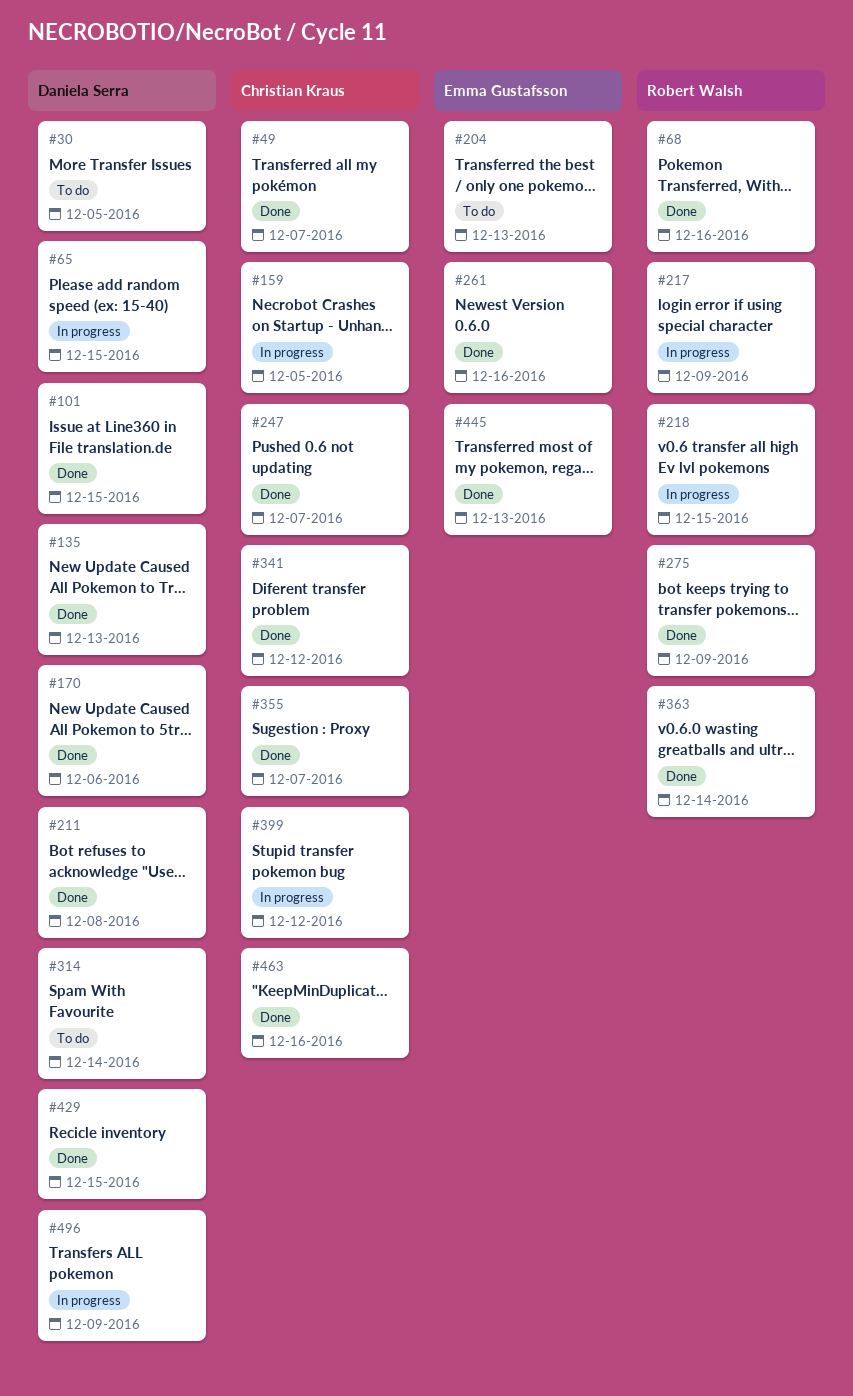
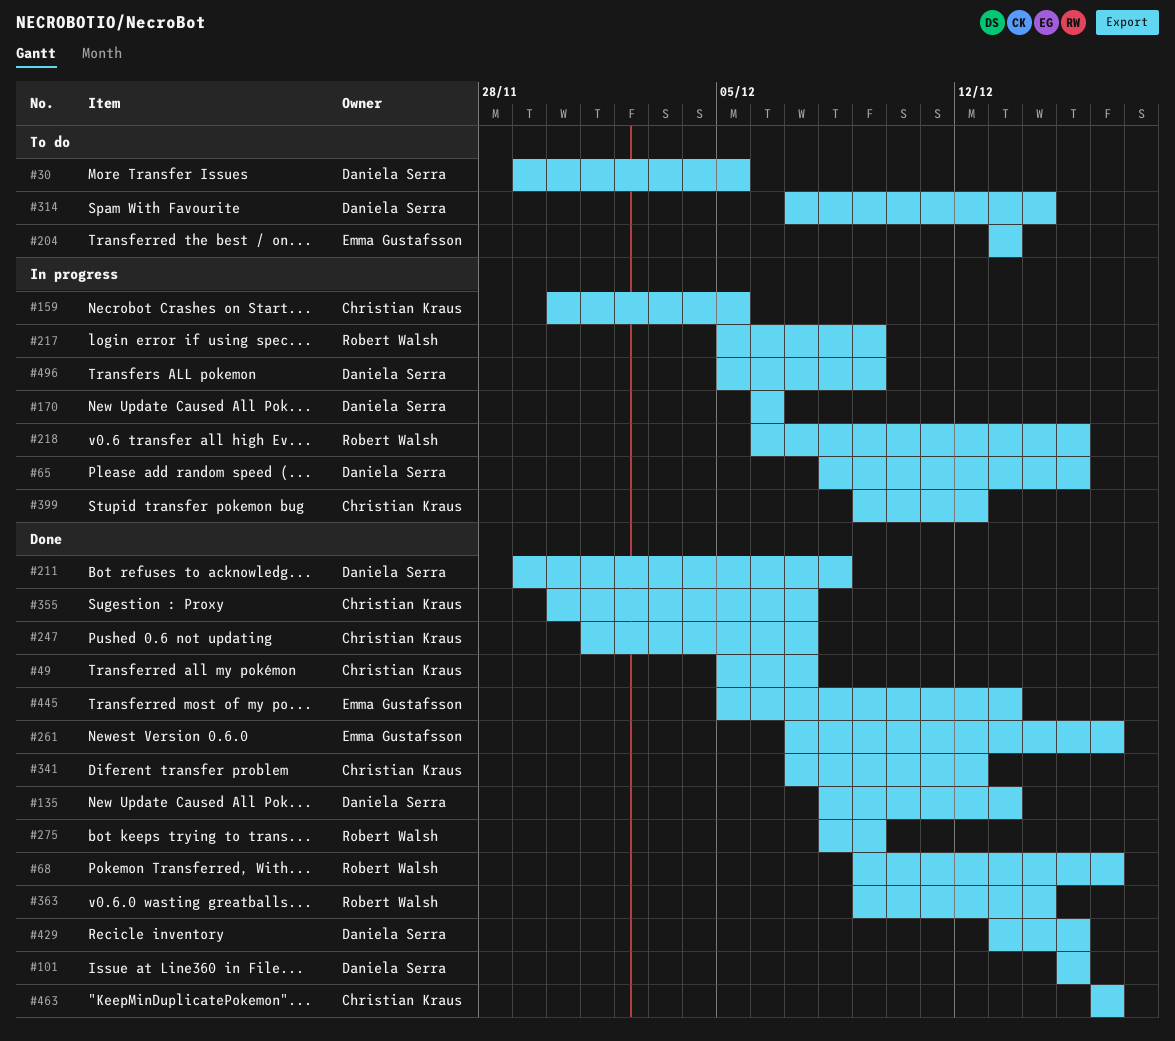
#170, status: Done -> In progress

